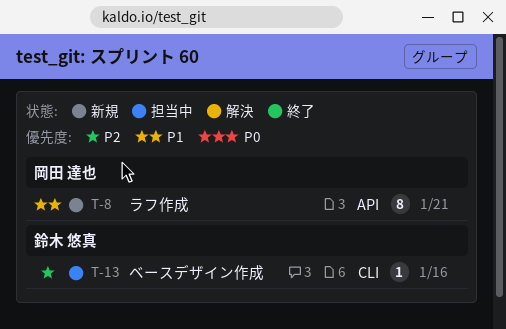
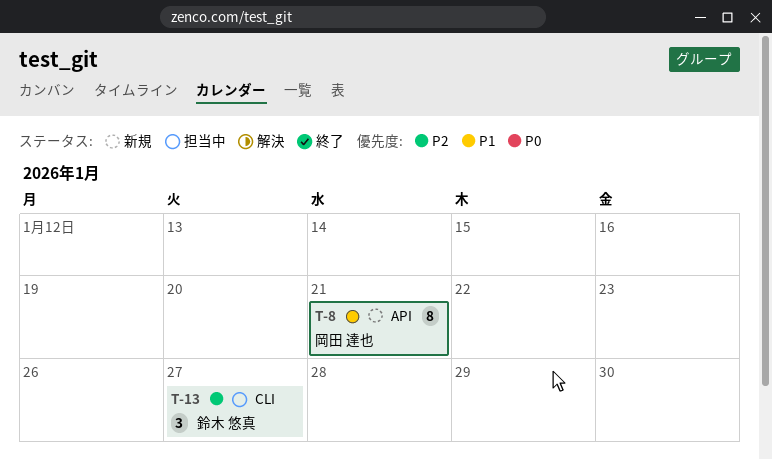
T-13, estimate: 1 -> 3
T-13, due: Jan 16 -> Jan 27

